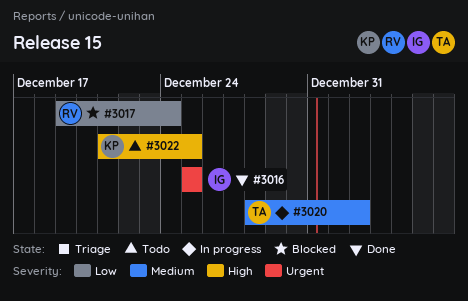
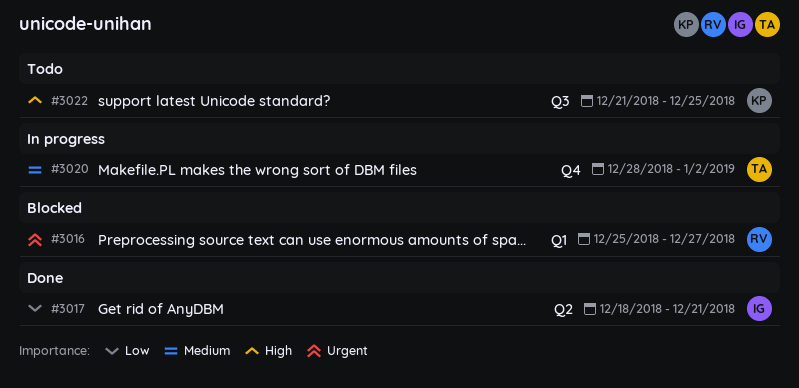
#3016, status: Done -> Blocked
#3016, owner: IG -> RV
#3016, due: Dec 25 -> Dec 27
#3017, status: Blocked -> Done
#3017, owner: RV -> IG
#3017, start: Dec 19 -> Dec 18
#3017, due: Dec 24 -> Dec 21

